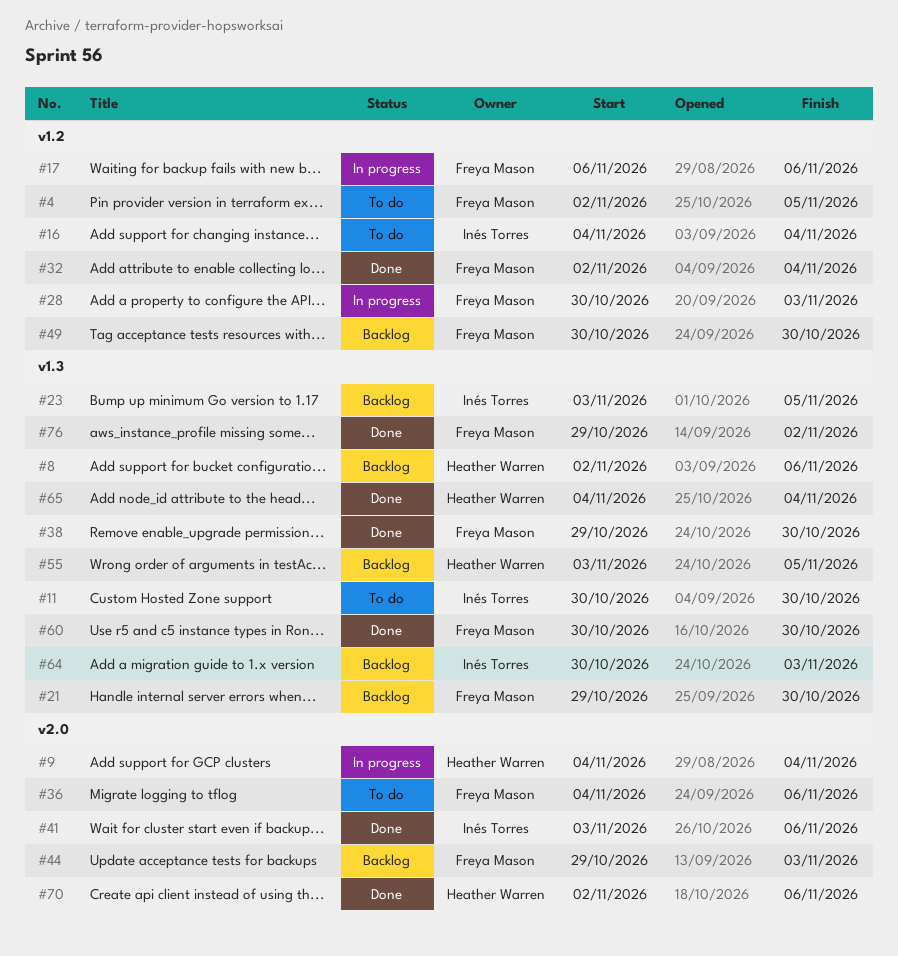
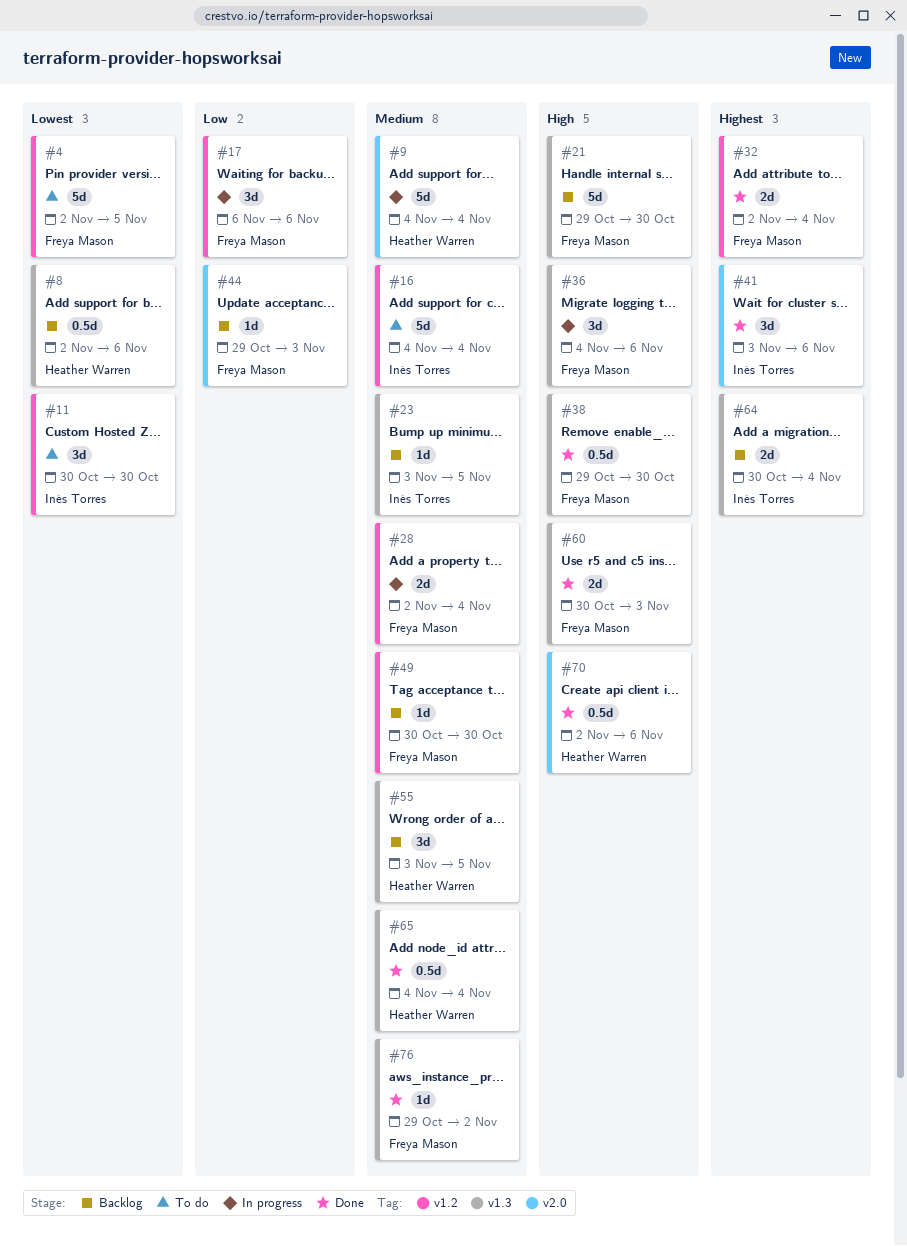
#11, label: v1.3 -> v1.2
#28, start: Oct 30 -> Nov 2
#28, due: Nov 3 -> Nov 4
#36, status: To do -> In progress
#36, label: v2.0 -> v1.3
#60, due: Oct 30 -> Nov 3
#64, due: Nov 3 -> Nov 4

